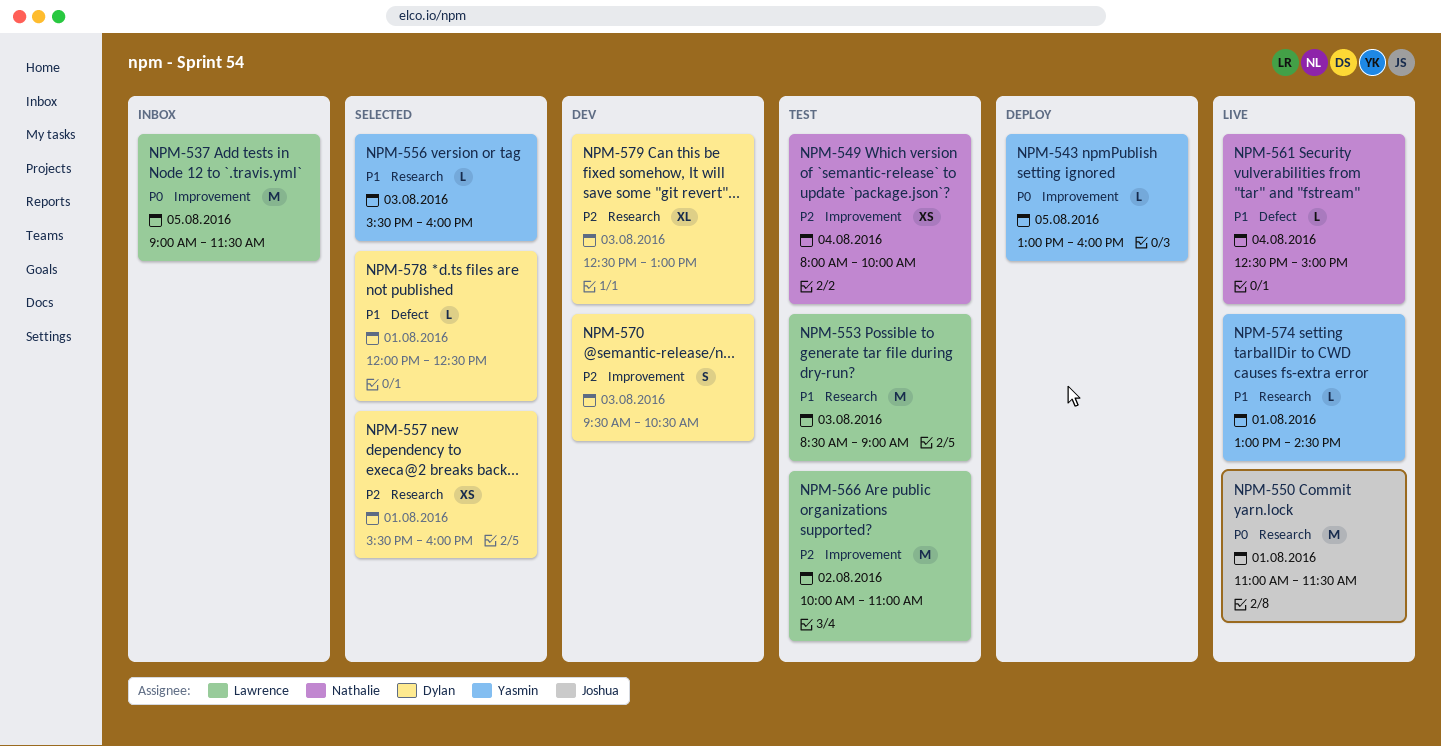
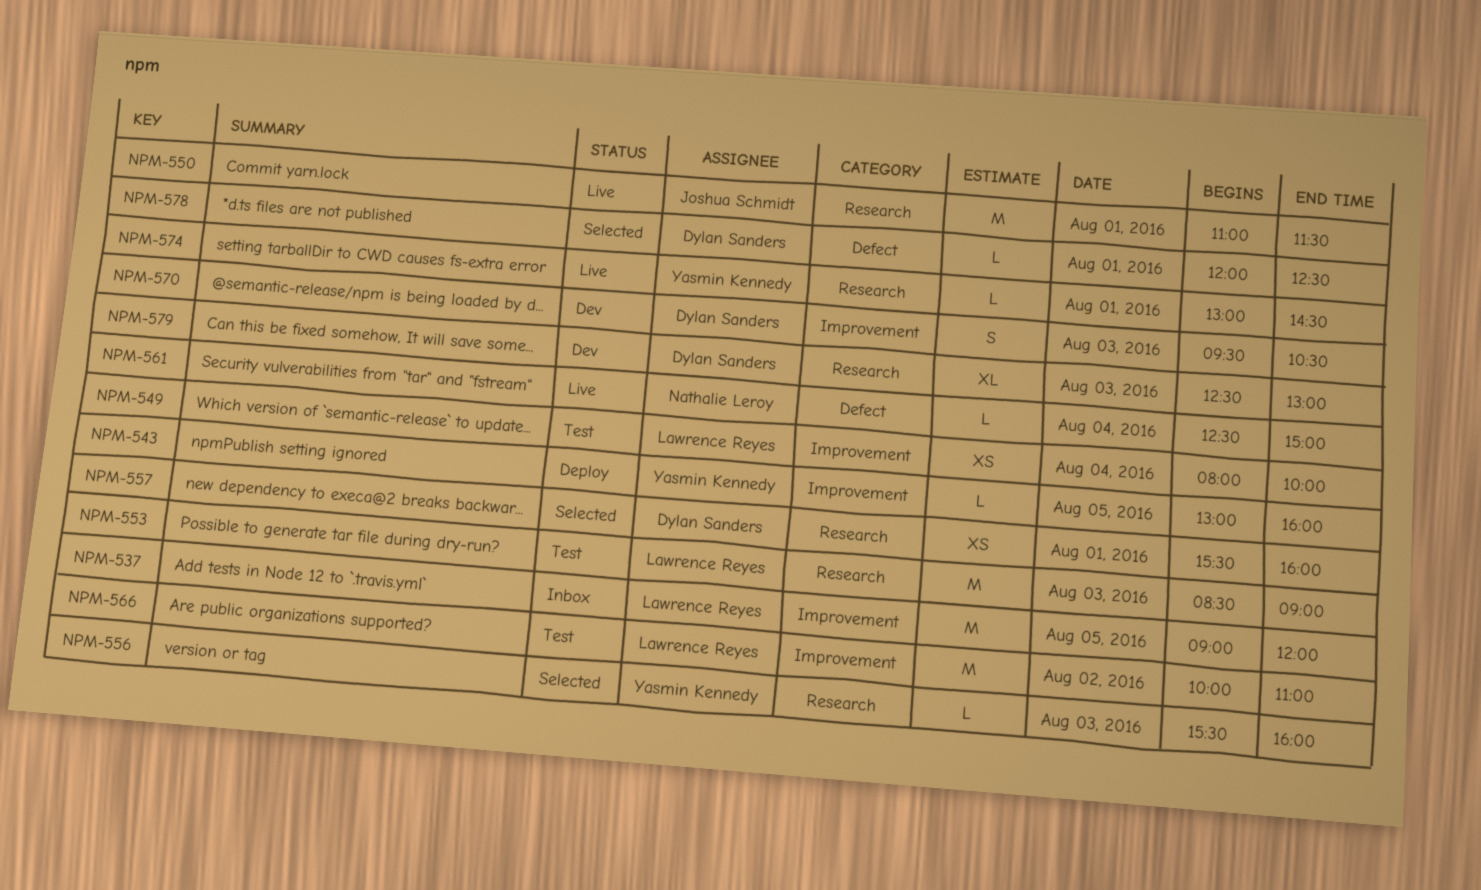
NPM-537, ends: 11:30 -> 12:00
NPM-549, owner: Nathalie Leroy -> Lawrence Reyes

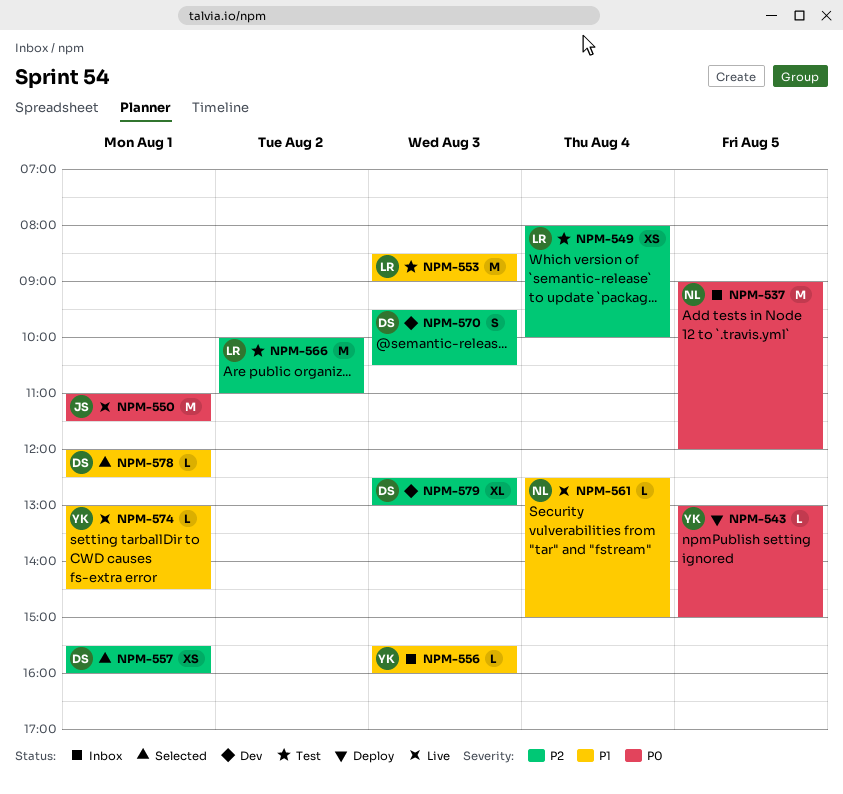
NPM-537, owner: Lawrence Reyes -> Nathalie Leroy
NPM-543, ends: 16:00 -> 15:00
NPM-556, status: Selected -> Inbox

